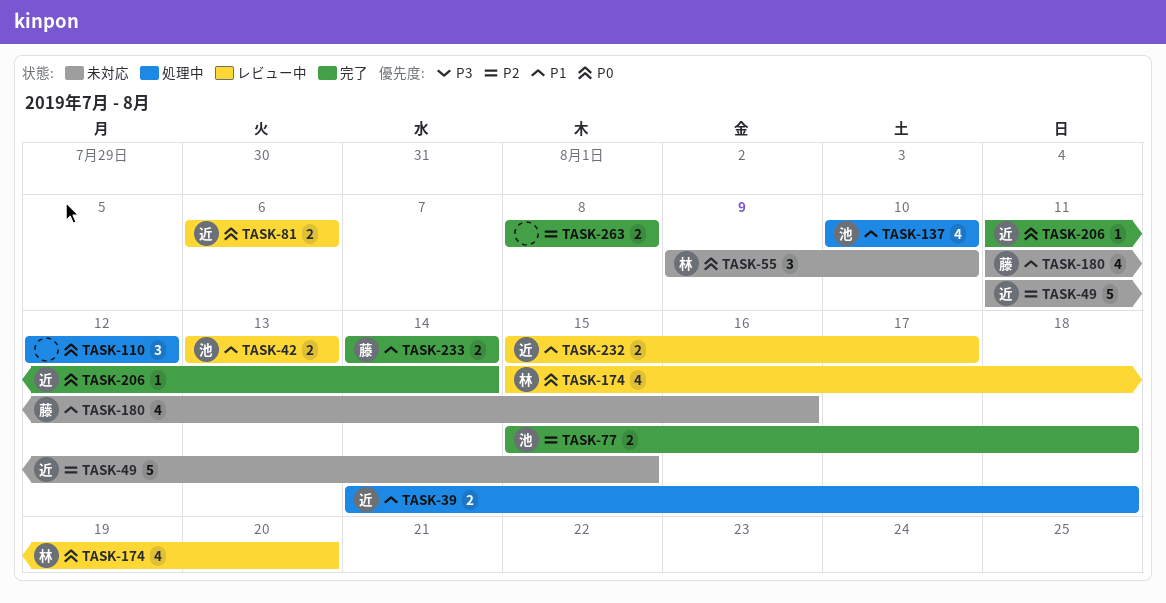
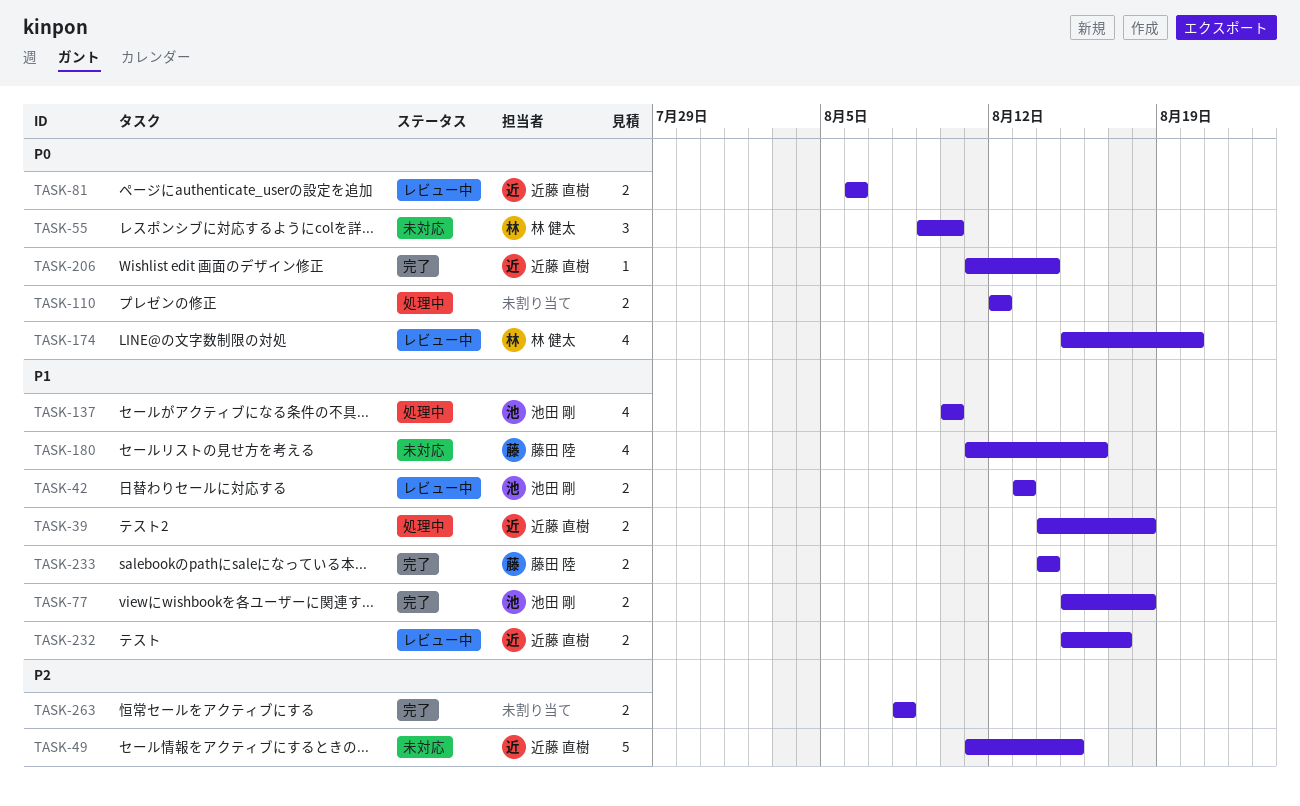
TASK-77, priority: P2 -> P1
TASK-110, estimate: 3 -> 2

